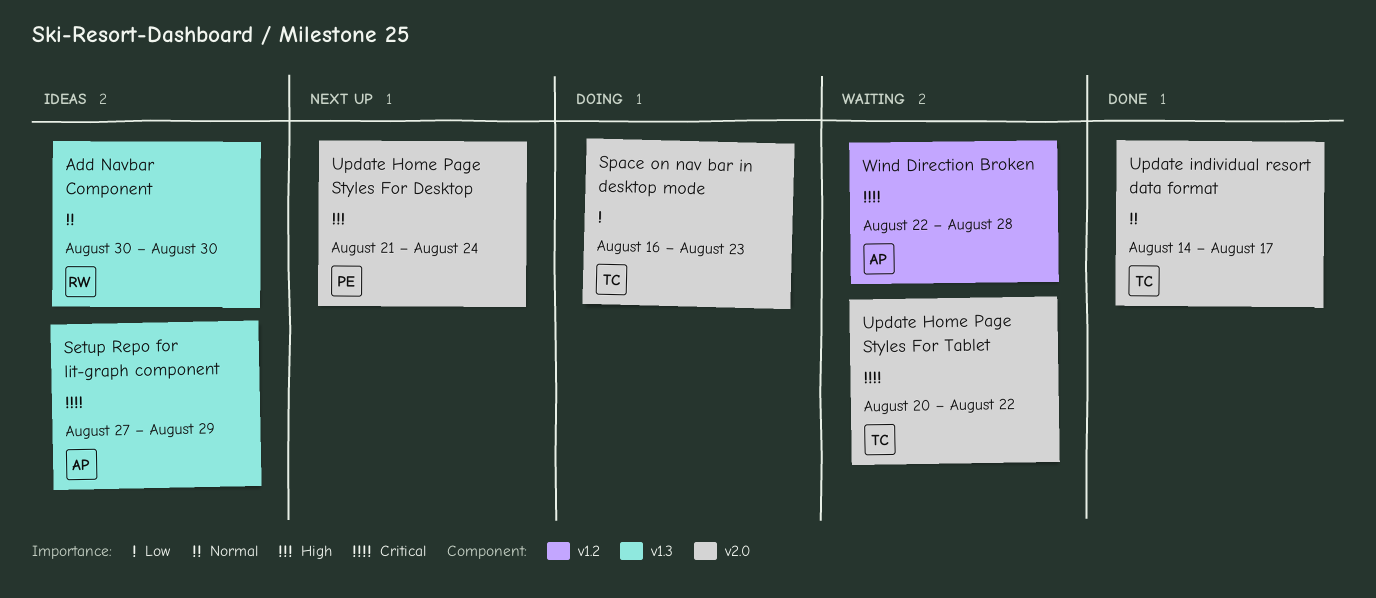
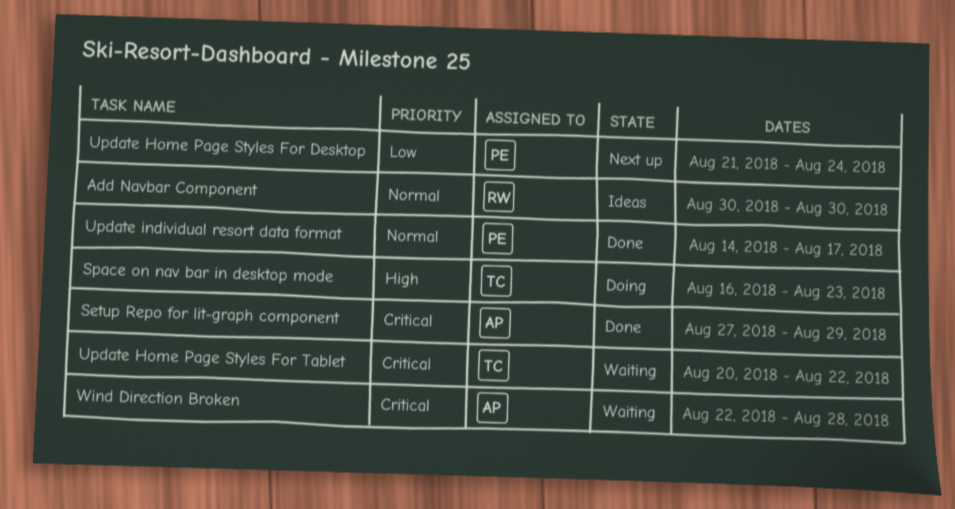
Setup Repo for lit-graph component, status: Ideas -> Done
Space on nav bar in desktop mode, priority: Low -> High
Update Home Page Styles For Desktop, priority: High -> Low
Update individual resort data format, owner: TC -> PE

